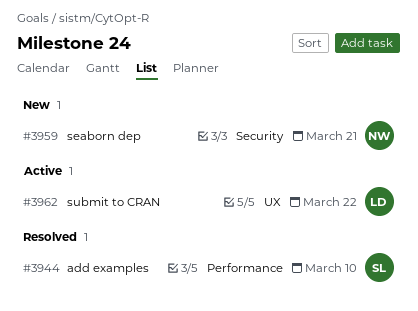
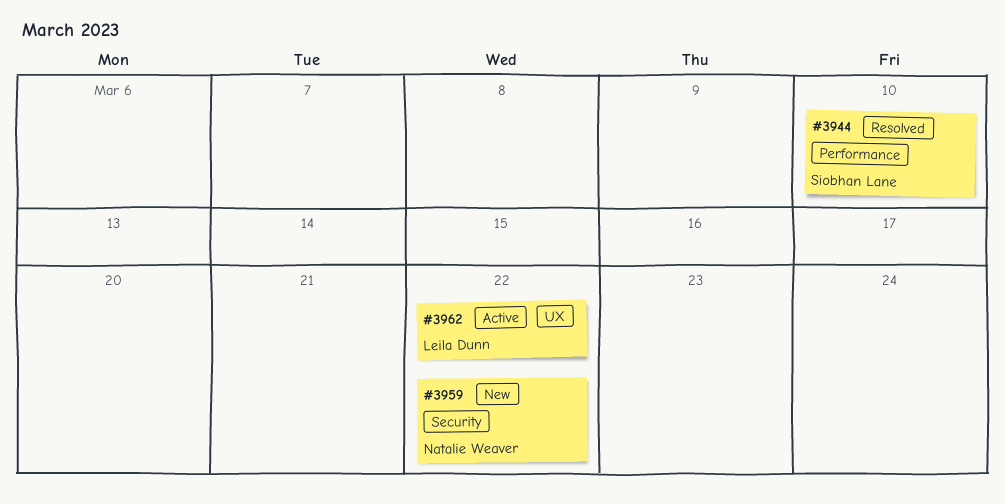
#3959, due: Mar 21 -> Mar 22

